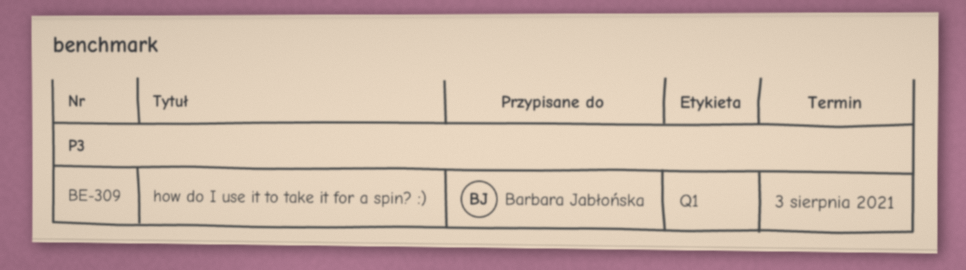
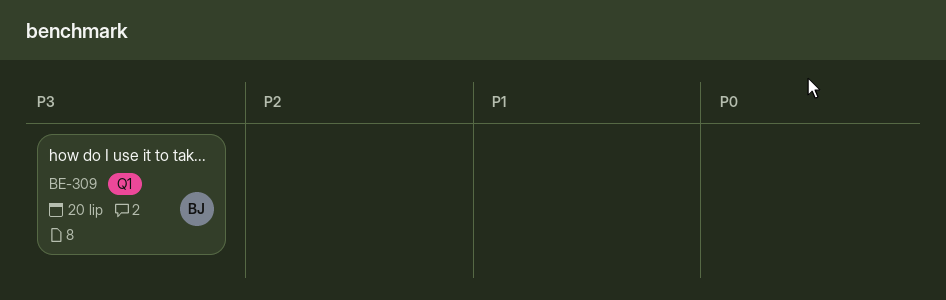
BE-309, due: Aug 3 -> Jul 20

